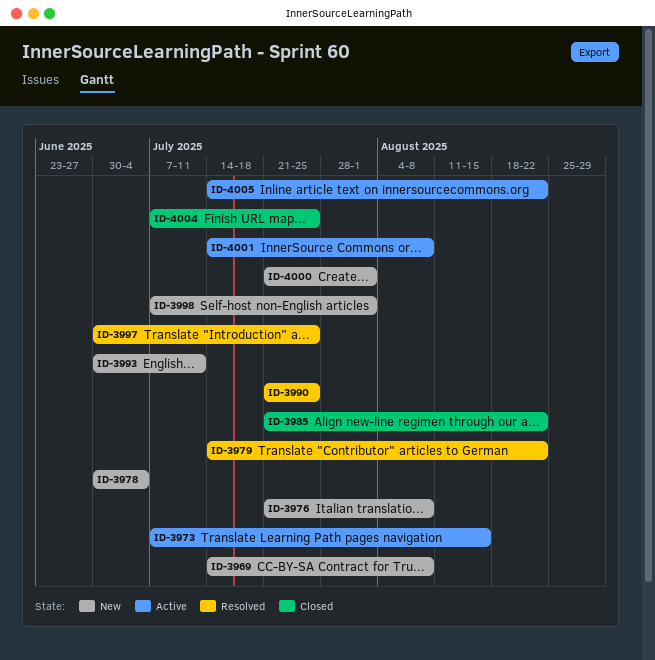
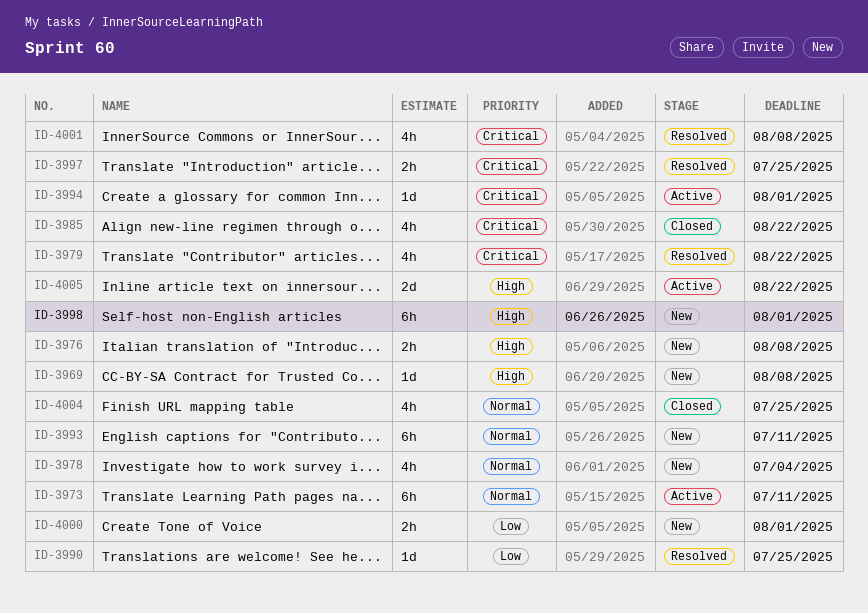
ID-3973, due: Aug 15 -> Jul 11
ID-3994: none -> present
ID-4001, status: Active -> Resolved

